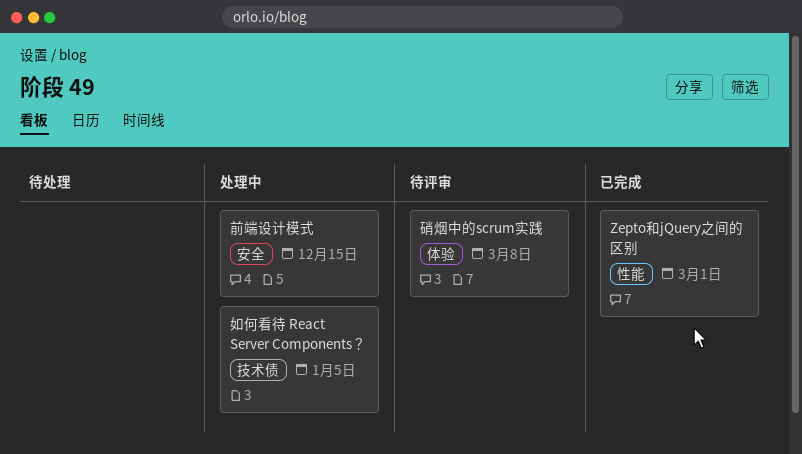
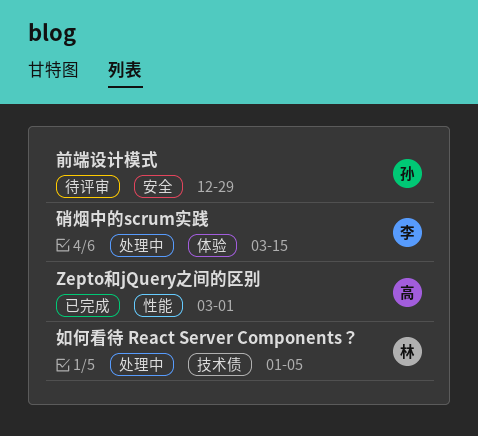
前端设计模式, status: 处理中 -> 待评审
前端设计模式, due: Dec 15 -> Dec 29
硝烟中的scrum实践, status: 待评审 -> 处理中
硝烟中的scrum实践, due: Mar 8 -> Mar 15

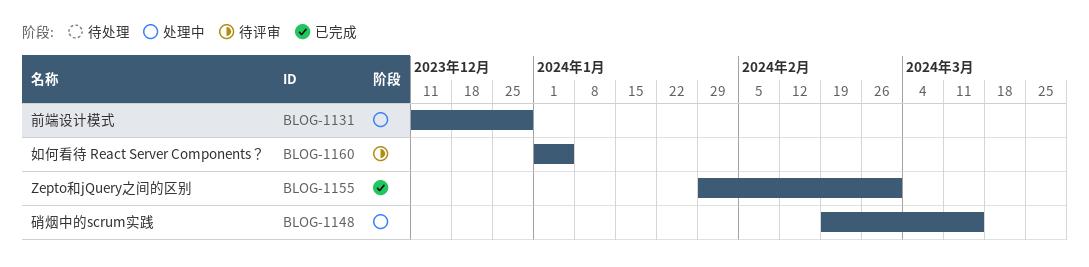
前端设计模式, status: 待评审 -> 处理中
如何看待 React Server Components？, status: 处理中 -> 待评审

